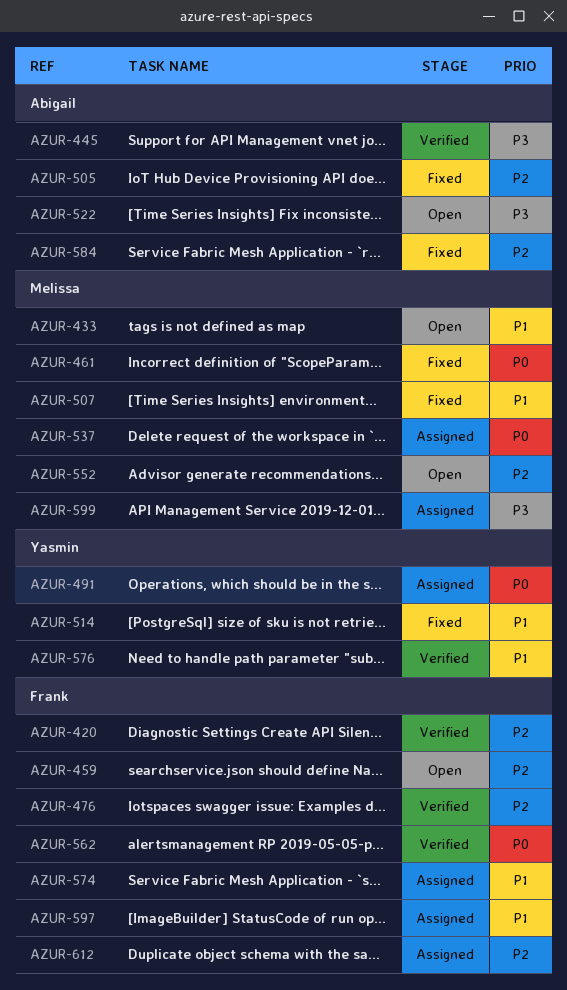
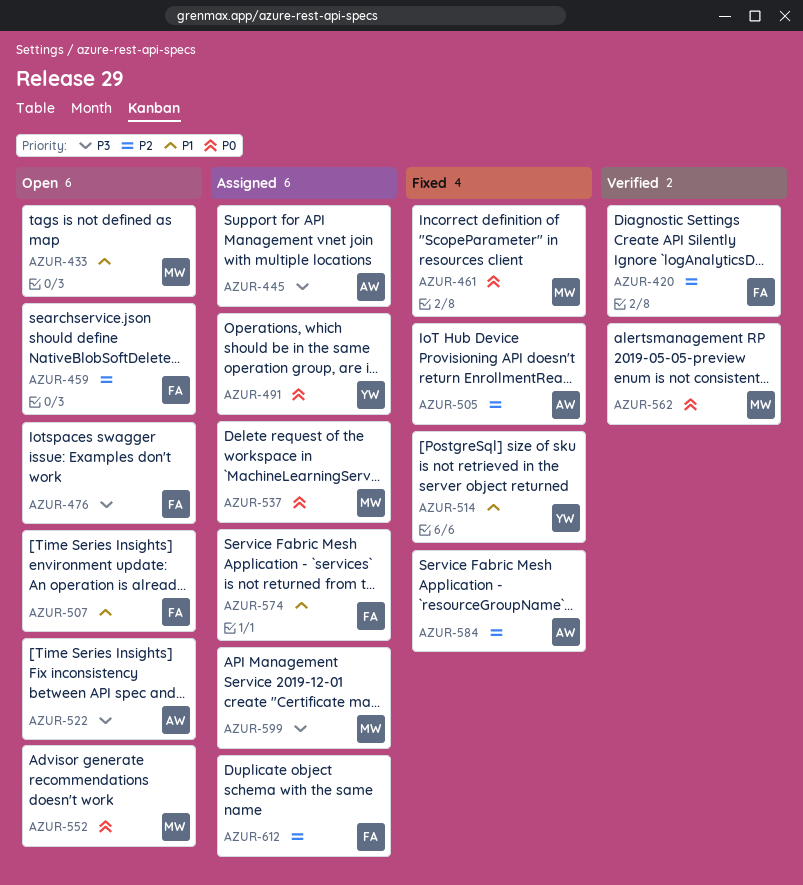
AZUR-445, status: Verified -> Assigned
AZUR-476, status: Verified -> Open
AZUR-476, priority: P2 -> P3
AZUR-507, status: Fixed -> Open
AZUR-507, owner: Melissa -> Frank
AZUR-552, priority: P2 -> P0
AZUR-562, owner: Frank -> Melissa
AZUR-576: present -> none
AZUR-597: present -> none

